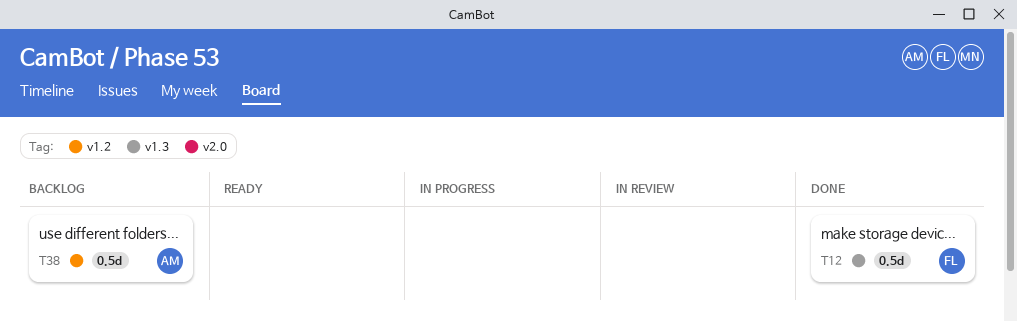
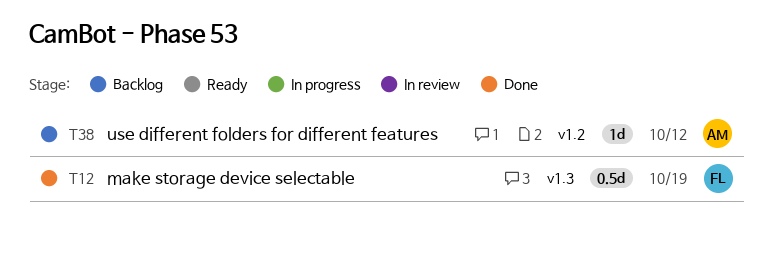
T38, estimate: 0.5d -> 1d

